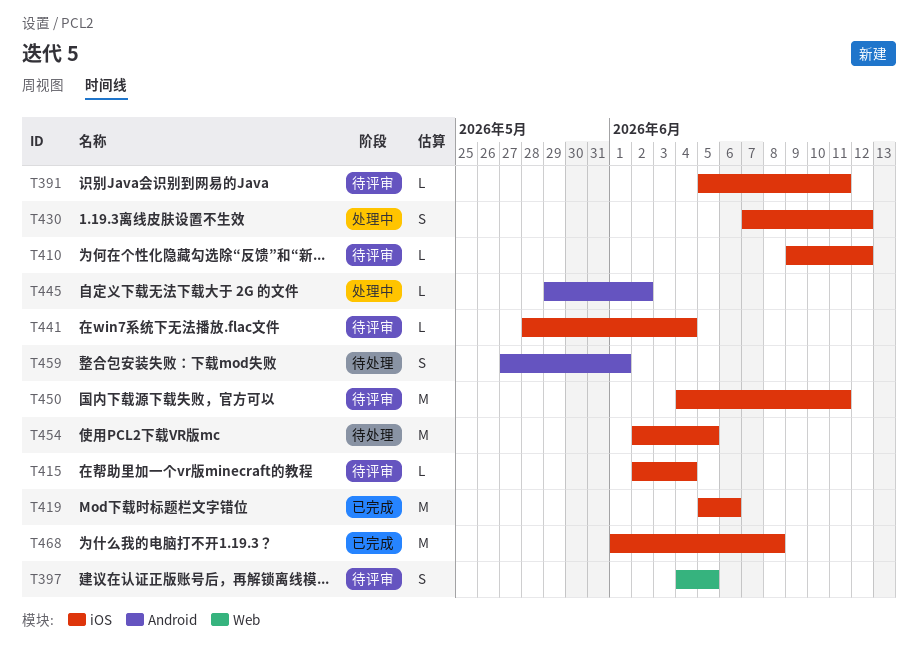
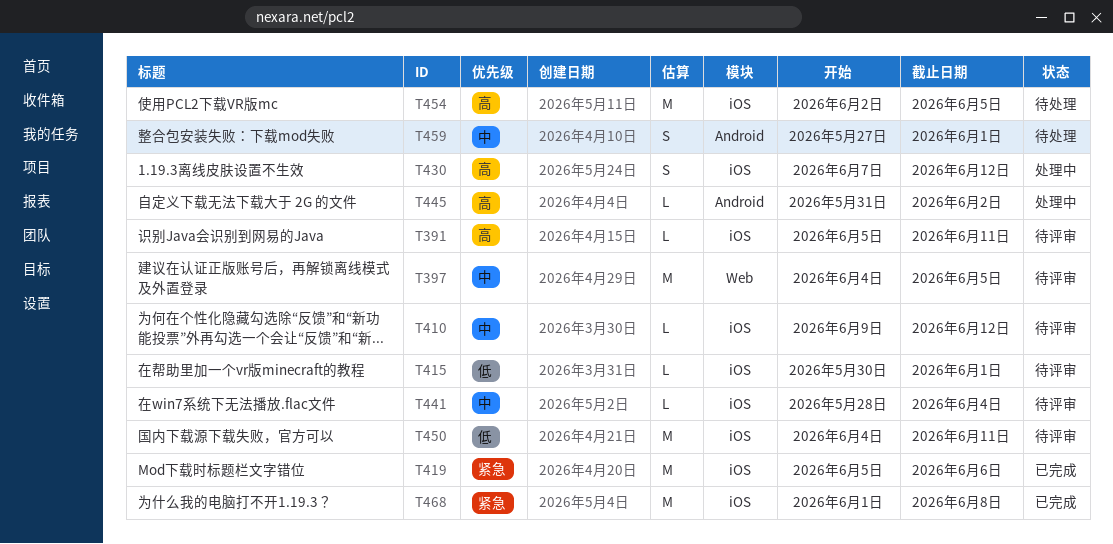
T397, estimate: S -> M
T415, start: Jun 2 -> May 30
T415, due: Jun 4 -> Jun 1
T445, start: May 29 -> May 31

